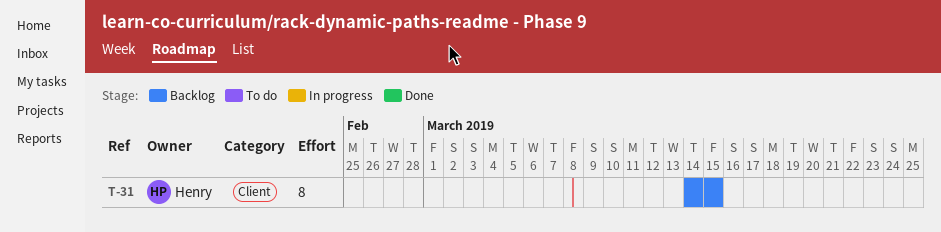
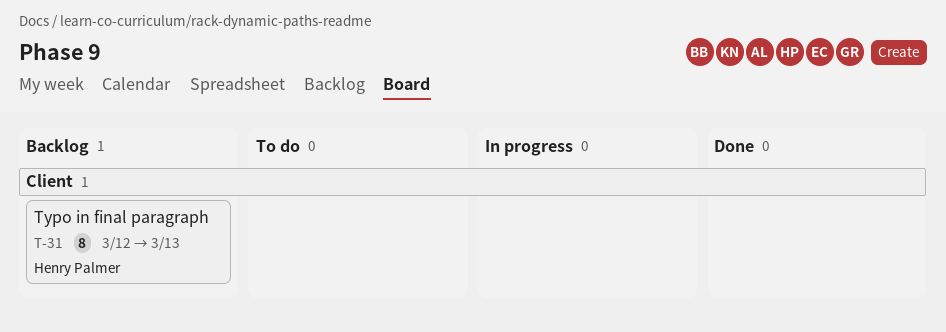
T-31, start: Mar 14 -> Mar 12
T-31, due: Mar 15 -> Mar 13

